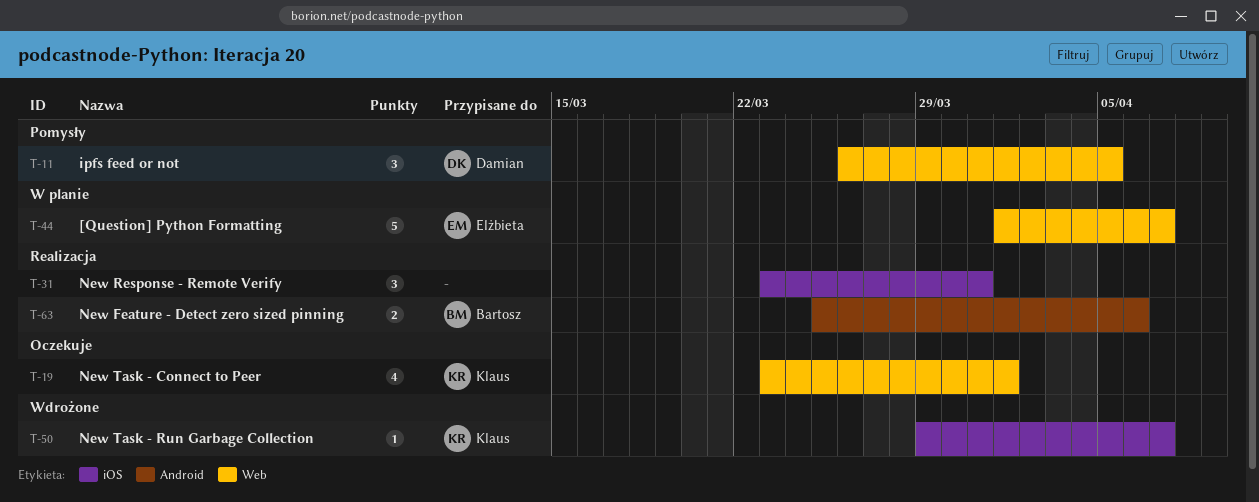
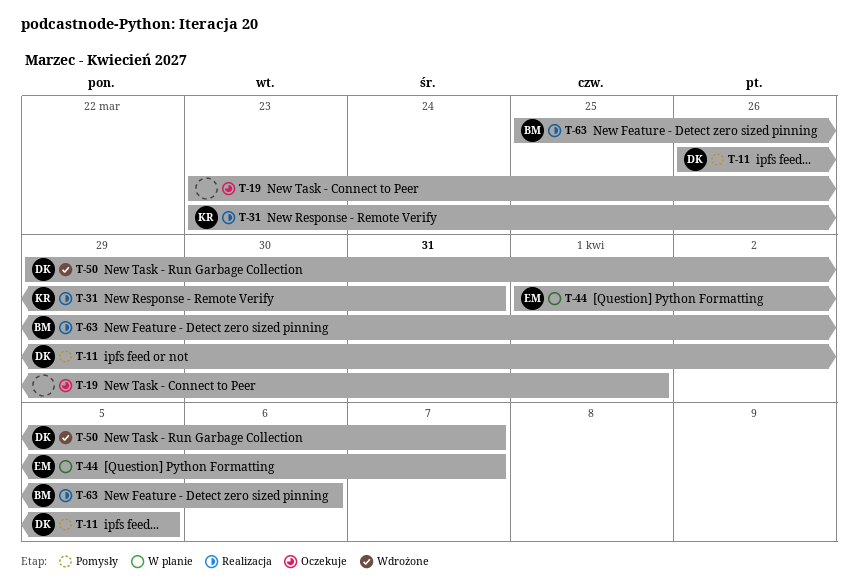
T-19, owner: Klaus -> none
T-31, owner: none -> Klaus
T-50, owner: Klaus -> Damian

